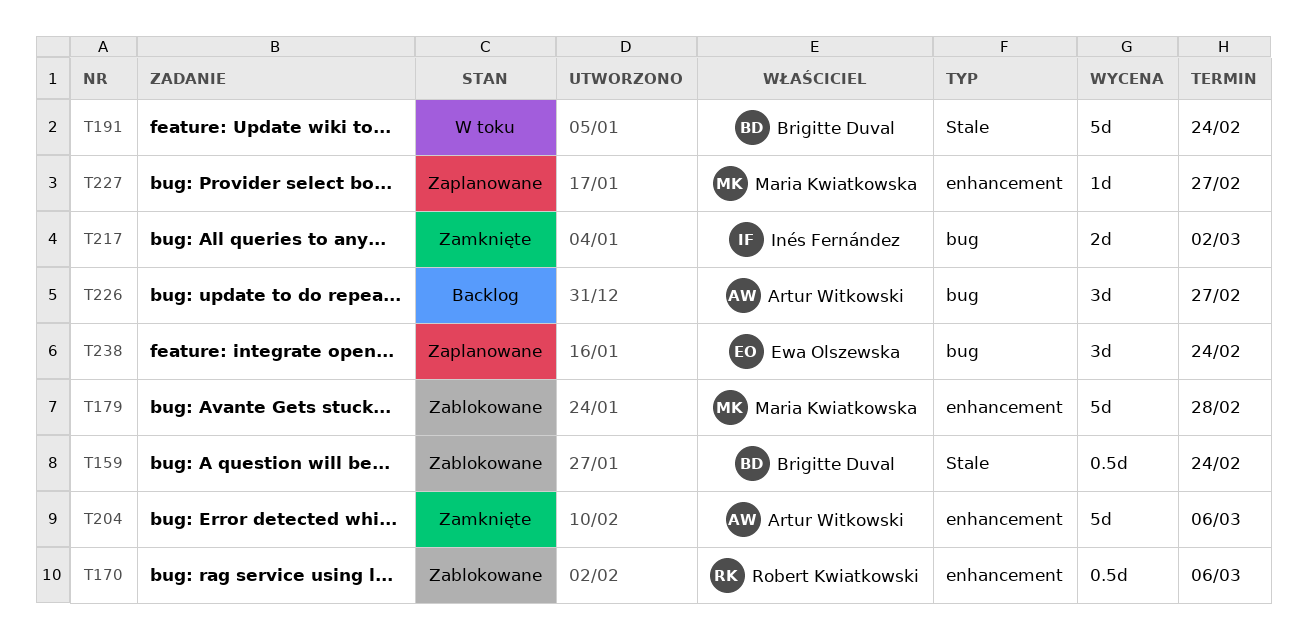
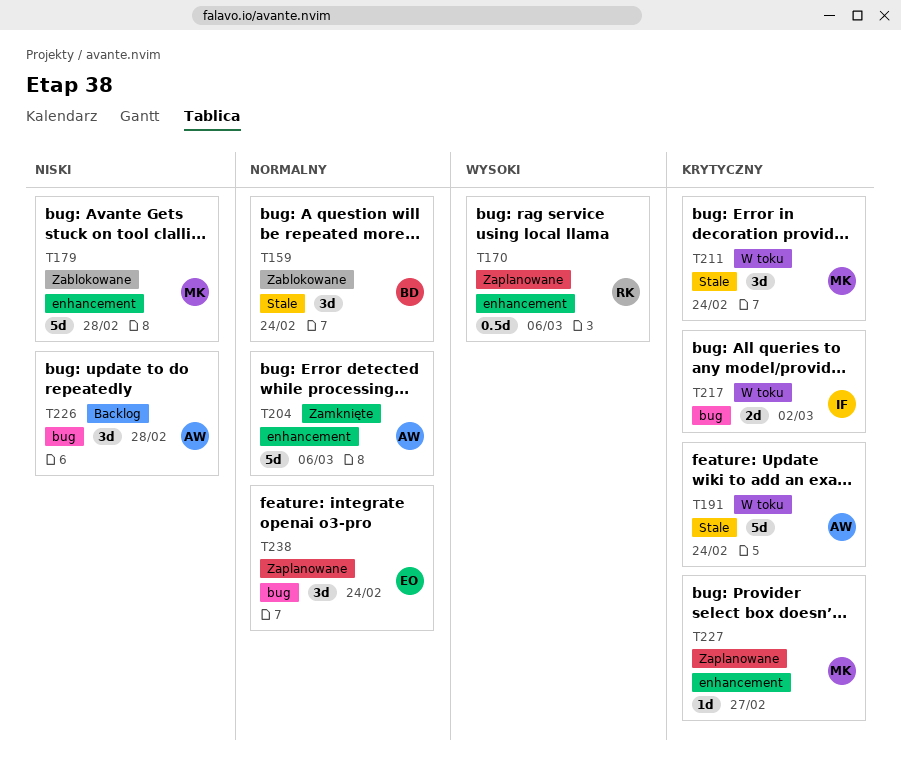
T159, estimate: 0.5d -> 3d
T170, status: Zablokowane -> Zaplanowane
T191, owner: Brigitte Duval -> Artur Witkowski
T211: none -> present
T217, status: Zamknięte -> W toku
T226, due: Feb 27 -> Feb 28

